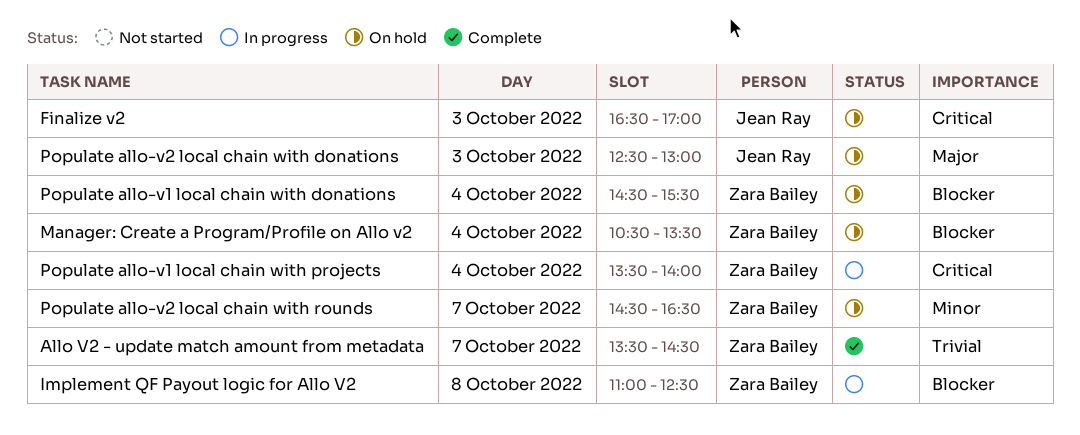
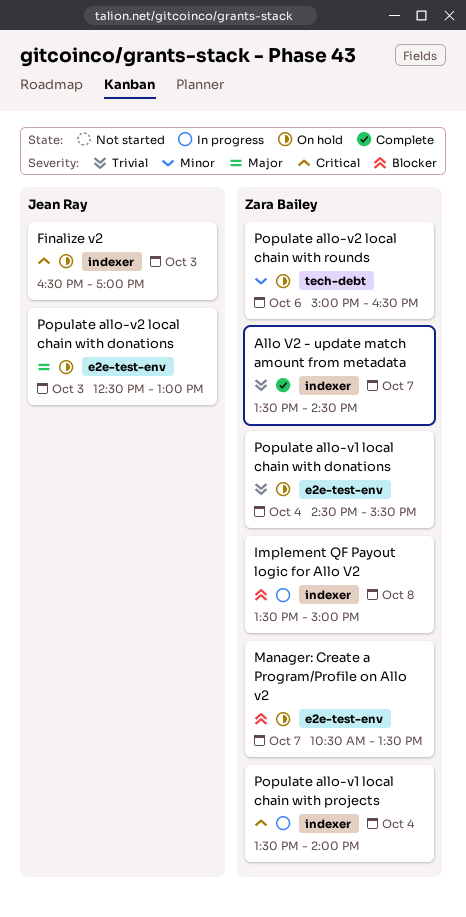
Implement QF Payout logic for Allo V2, begins: 11:00 -> 13:30
Implement QF Payout logic for Allo V2, ends: 12:30 -> 15:00
Manager: Create a Program/Profile on Allo v2, day: Oct 4 -> Oct 7
Populate allo-v1 local chain with donations, priority: Blocker -> Trivial
Populate allo-v2 local chain with rounds, day: Oct 7 -> Oct 6
Populate allo-v2 local chain with rounds, begins: 14:30 -> 15:00

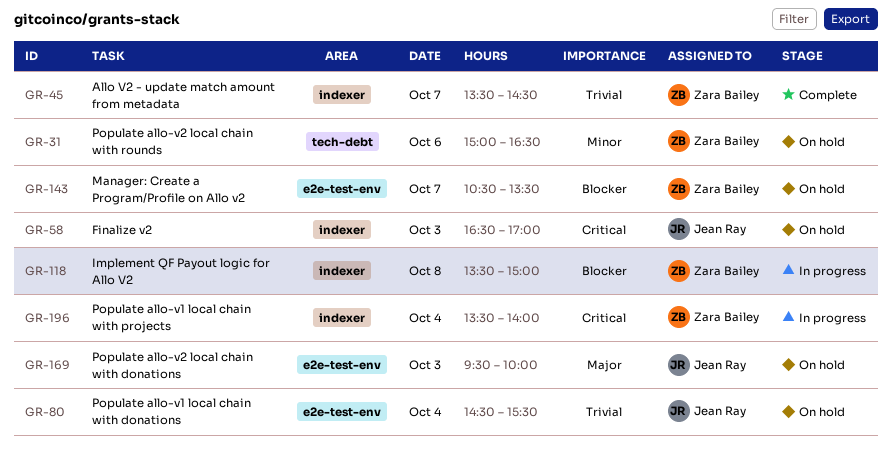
Populate allo-v1 local chain with donations, owner: Zara Bailey -> Jean Ray
Populate allo-v2 local chain with donations, begins: 12:30 -> 09:30
Populate allo-v2 local chain with donations, ends: 13:00 -> 10:00

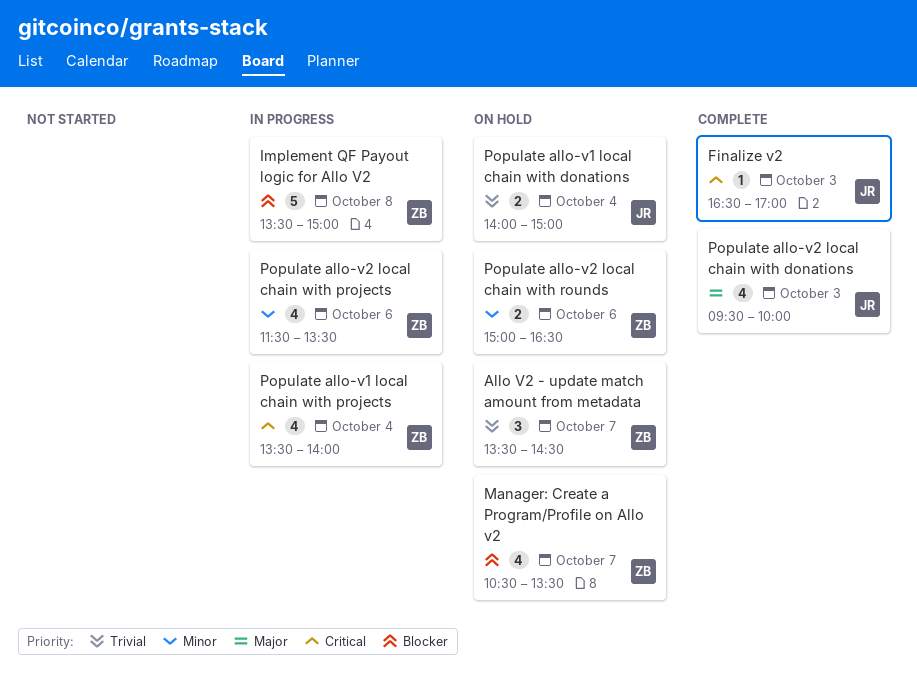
Allo V2 - update match amount from metadata, status: Complete -> On hold
Finalize v2, status: On hold -> Complete
Populate allo-v1 local chain with donations, begins: 14:30 -> 14:00
Populate allo-v1 local chain with donations, ends: 15:30 -> 15:00
Populate allo-v2 local chain with donations, status: On hold -> Complete
Populate allo-v2 local chain with projects: none -> present

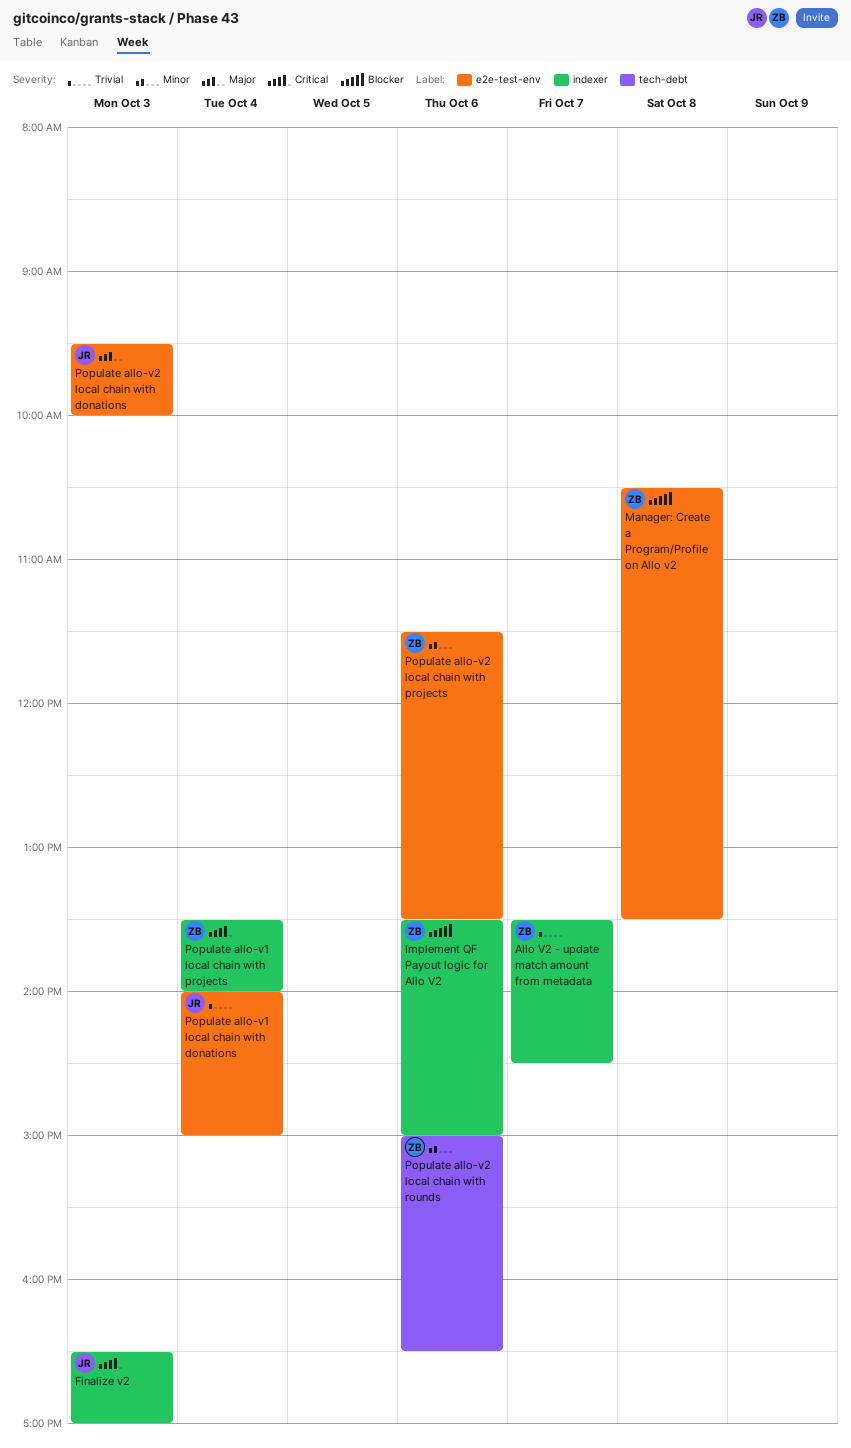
Implement QF Payout logic for Allo V2, day: Oct 8 -> Oct 6
Manager: Create a Program/Profile on Allo v2, day: Oct 7 -> Oct 8

